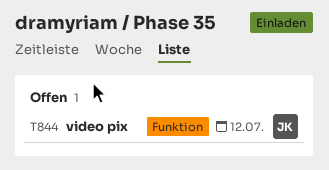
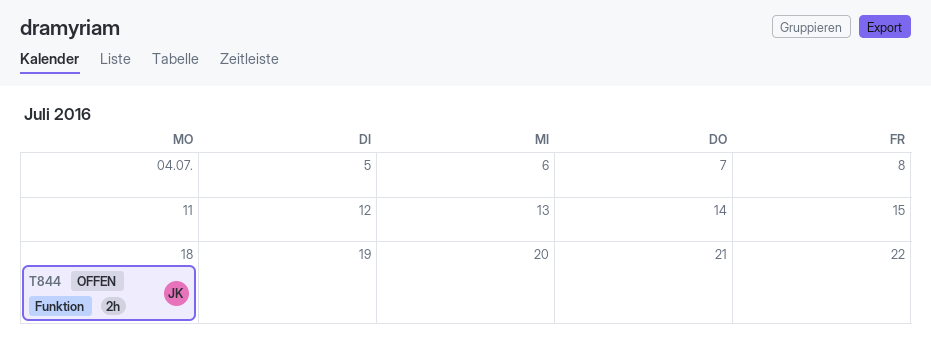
T844, due: Jul 12 -> Jul 18

